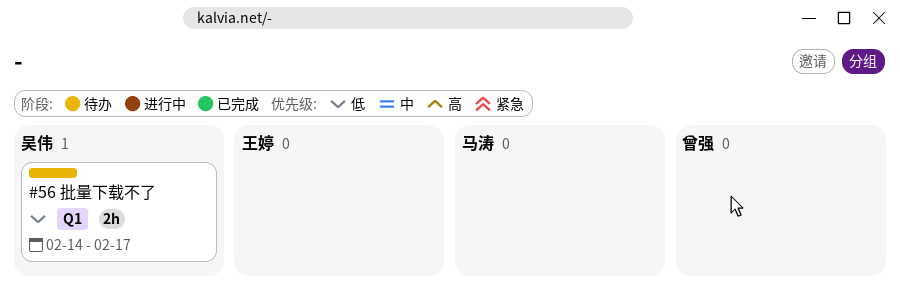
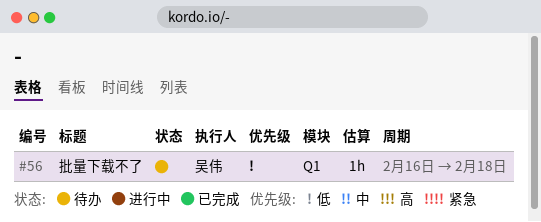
#56, estimate: 2h -> 1h
#56, start: Feb 14 -> Feb 16
#56, due: Feb 17 -> Feb 18

